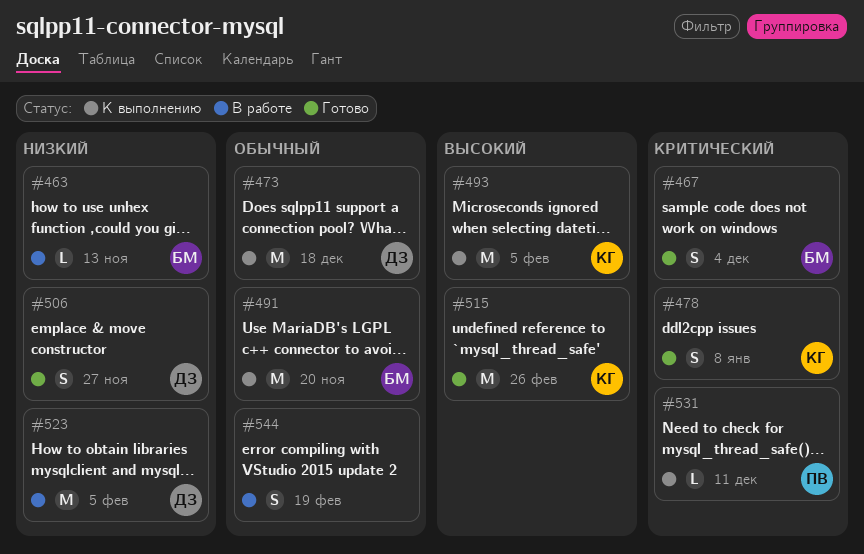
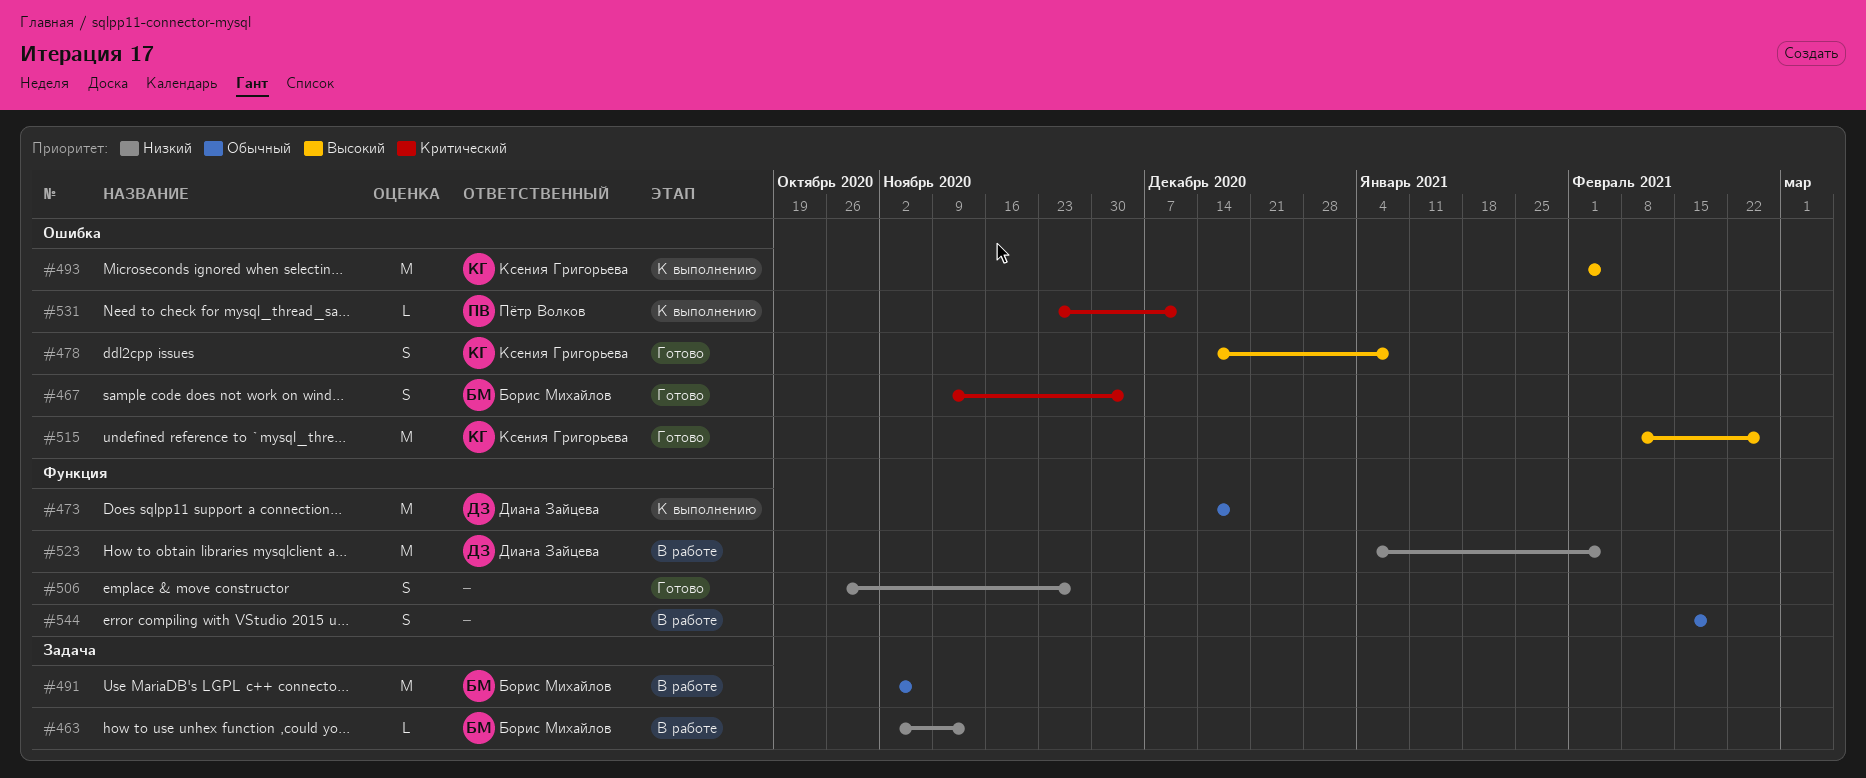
#478, priority: Критический -> Высокий
#491, status: К выполнению -> В работе
#491, due: Nov 20 -> Nov 6
#506, owner: Диана Зайцева -> none

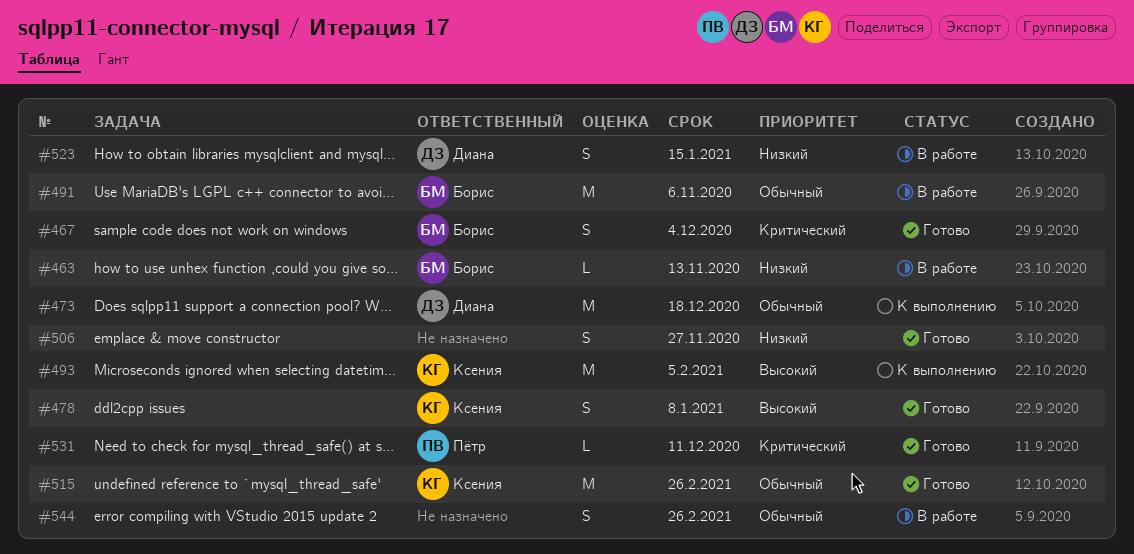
#515, priority: Высокий -> Обычный
#523, estimate: M -> S
#523, due: Feb 5 -> Jan 15
#531, status: К выполнению -> Готово
#544, due: Feb 19 -> Feb 26

